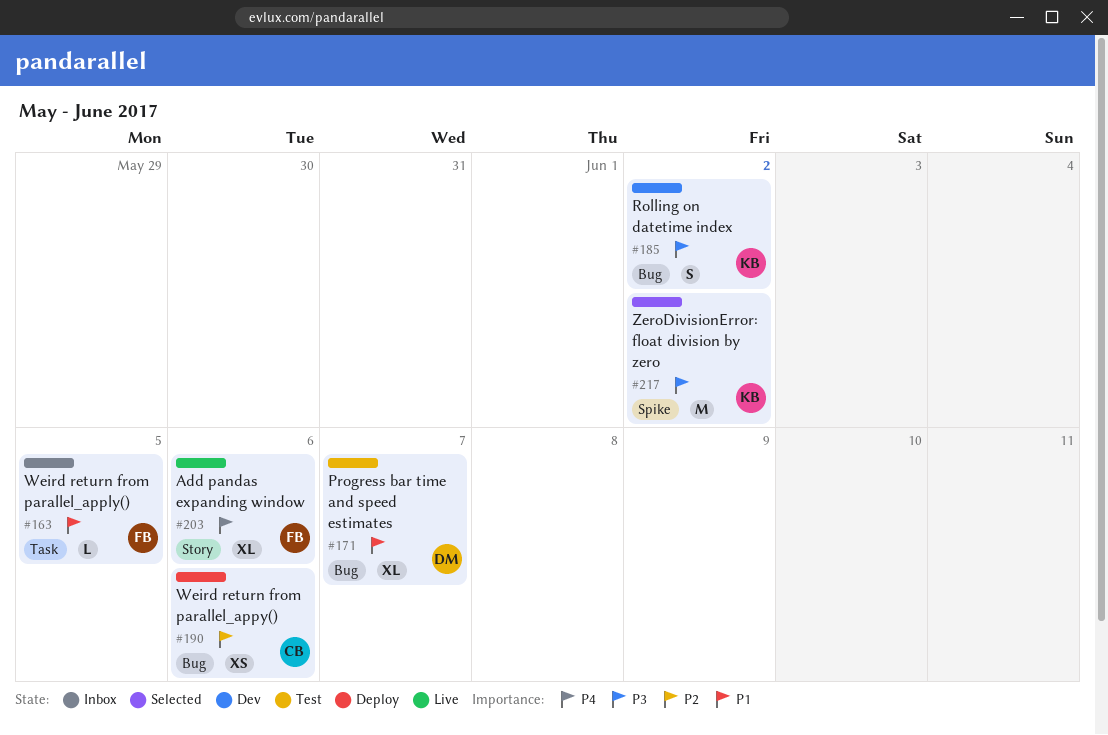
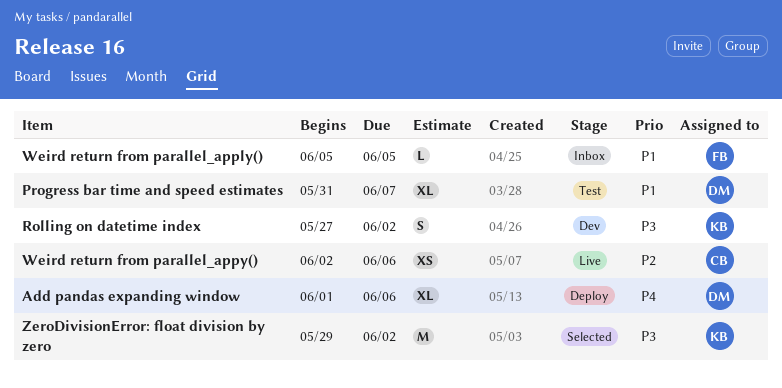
Add pandas expanding window, status: Live -> Deploy
Add pandas expanding window, owner: FB -> DM
Weird return from parallel_appy(), status: Deploy -> Live

